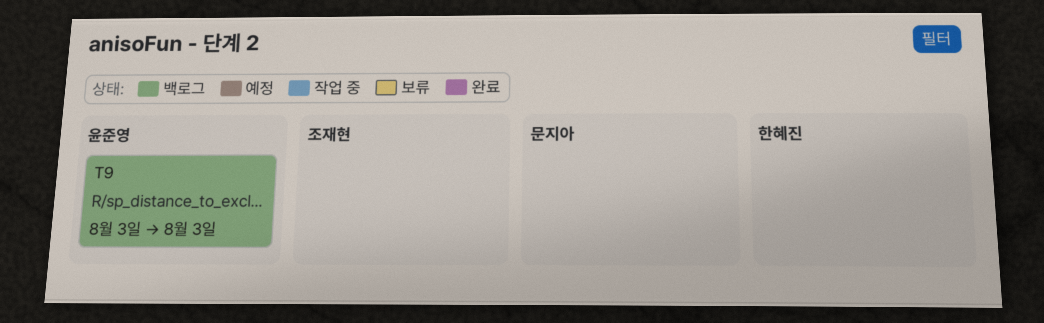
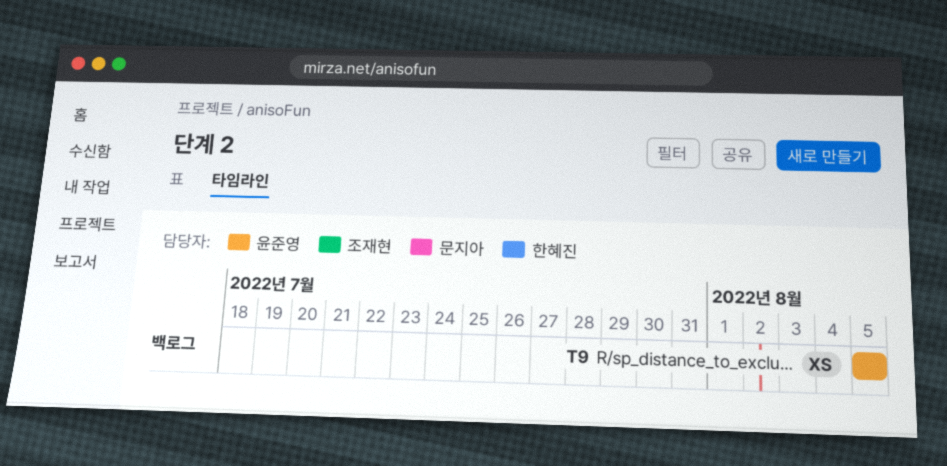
T9, start: Aug 3 -> Aug 5
T9, due: Aug 3 -> Aug 5

